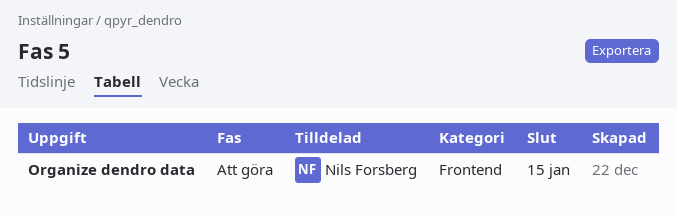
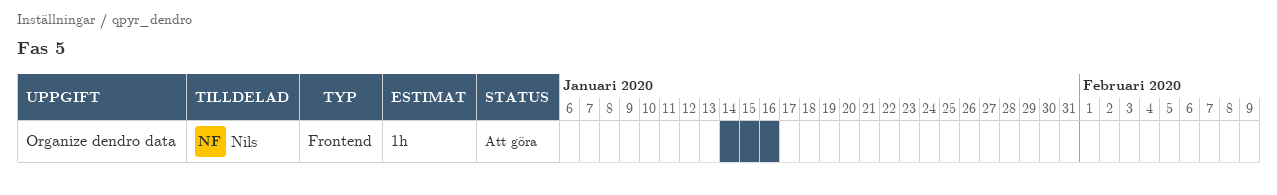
Organize dendro data, due: Jan 15 -> Jan 16

